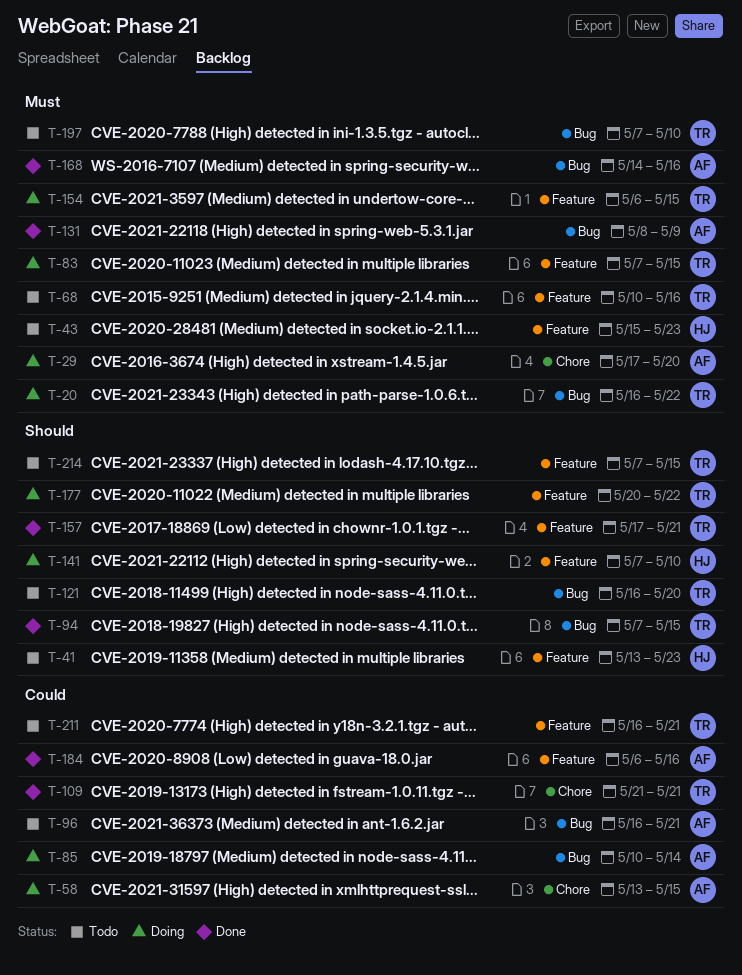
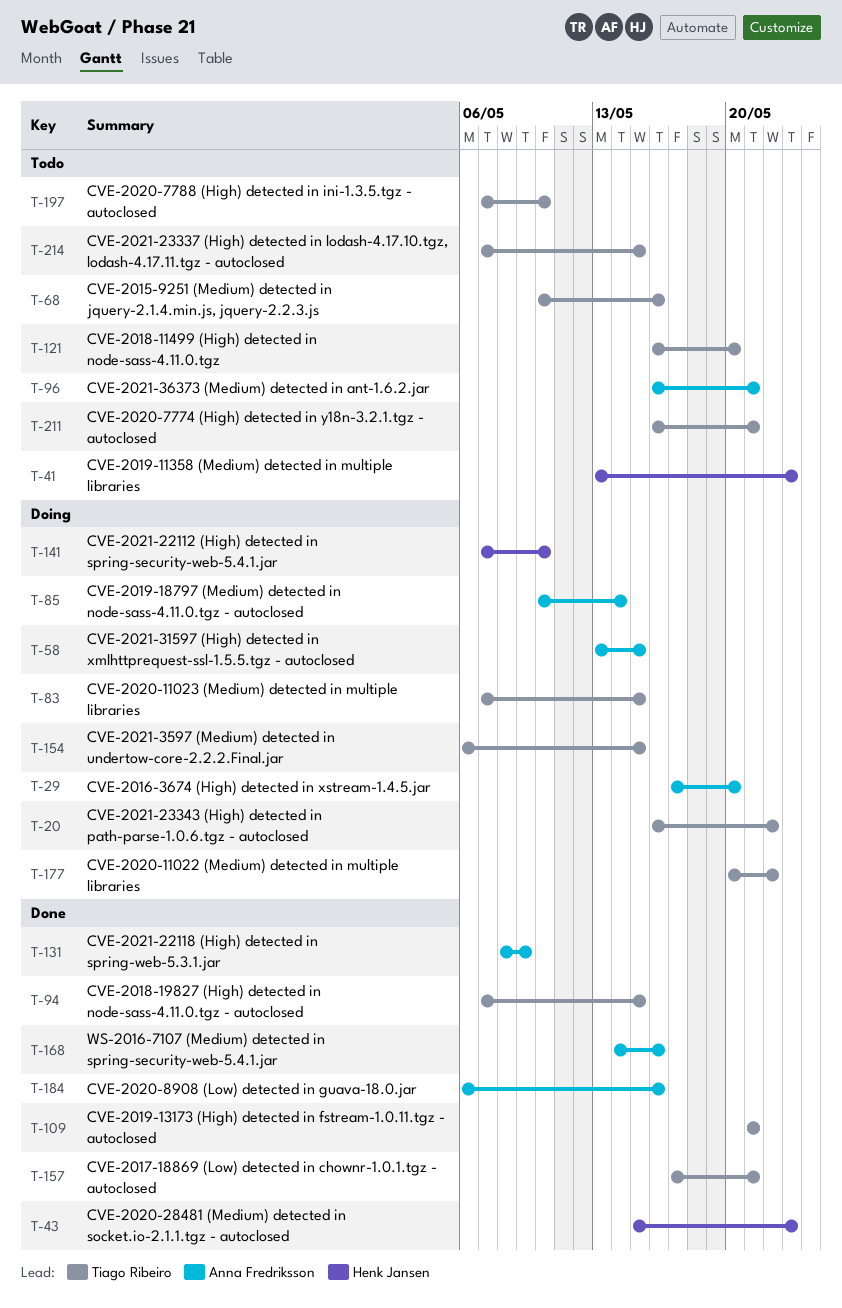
T-43, status: Todo -> Done

